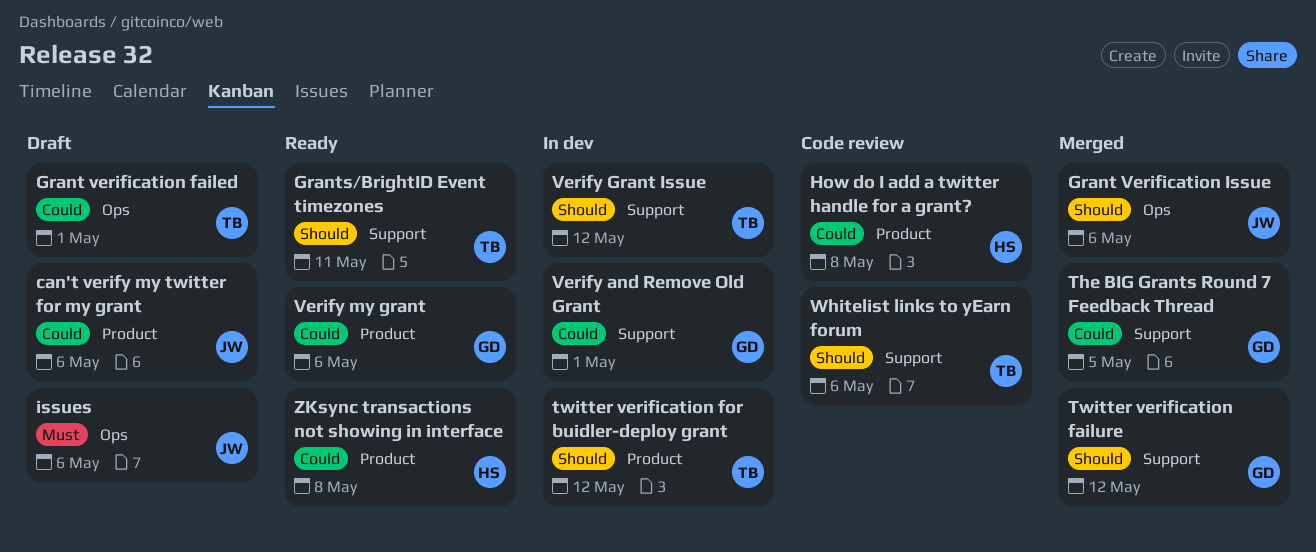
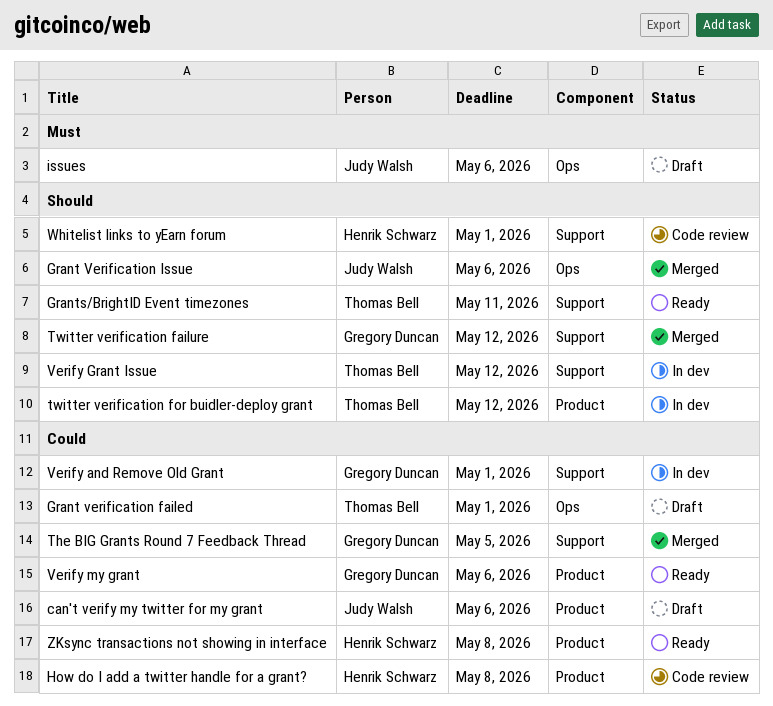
Whitelist links to yEarn forum, owner: Thomas Bell -> Henrik Schwarz
Whitelist links to yEarn forum, due: May 6 -> May 1

